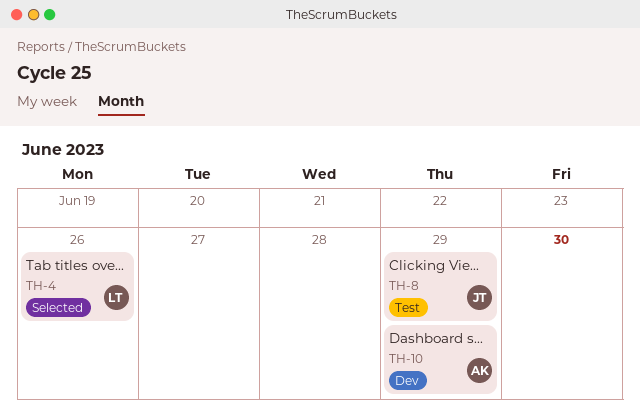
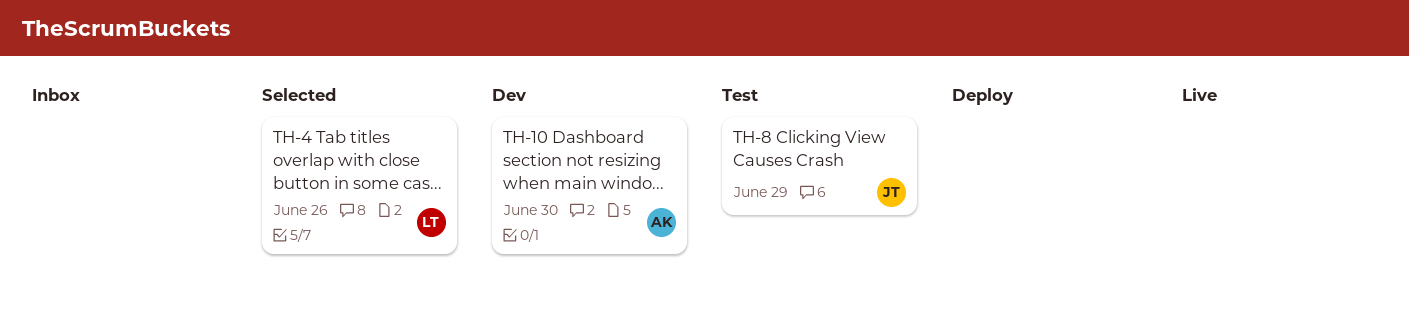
TH-10, due: Jun 29 -> Jun 30

